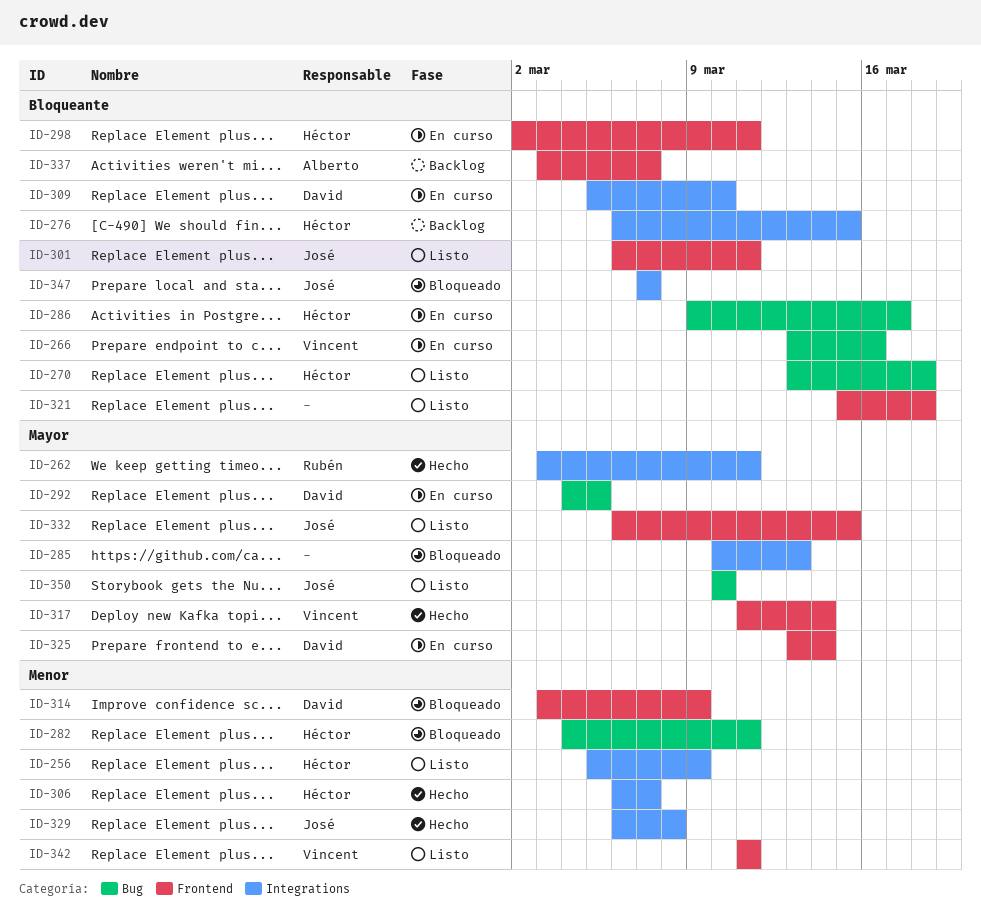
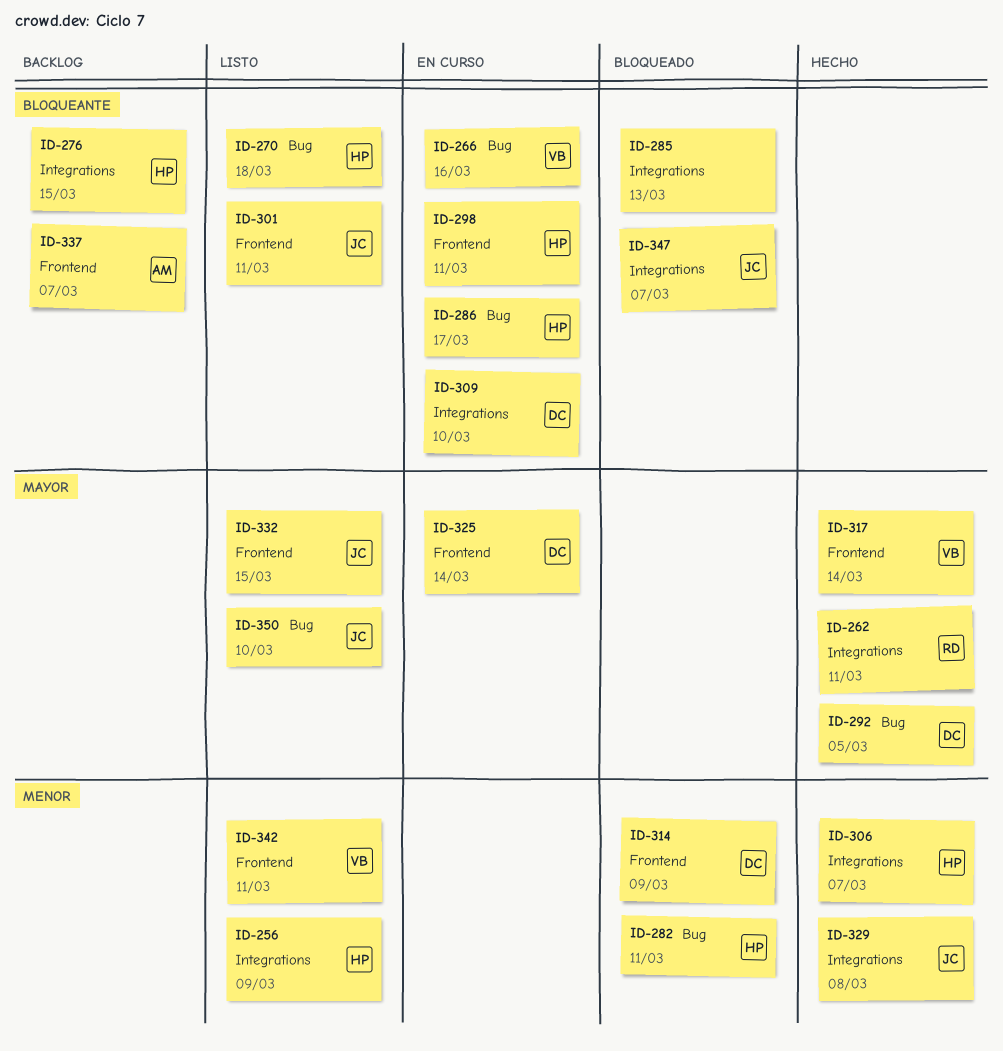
ID-285, priority: Mayor -> Bloqueante
ID-292, status: En curso -> Hecho
ID-321: present -> none

